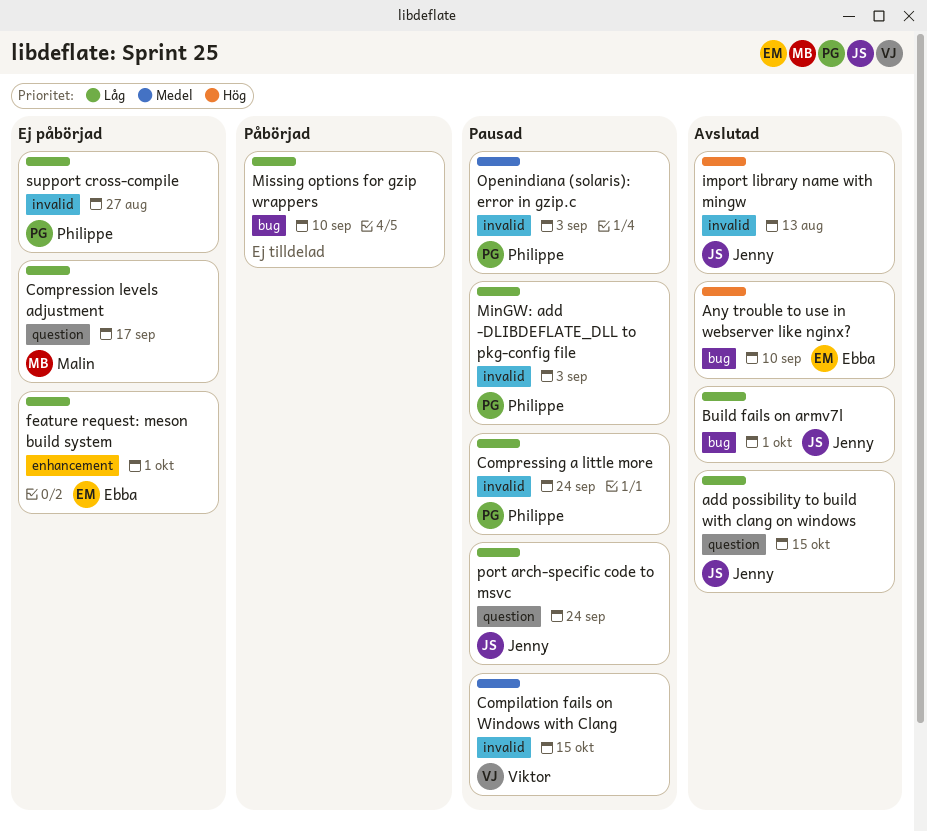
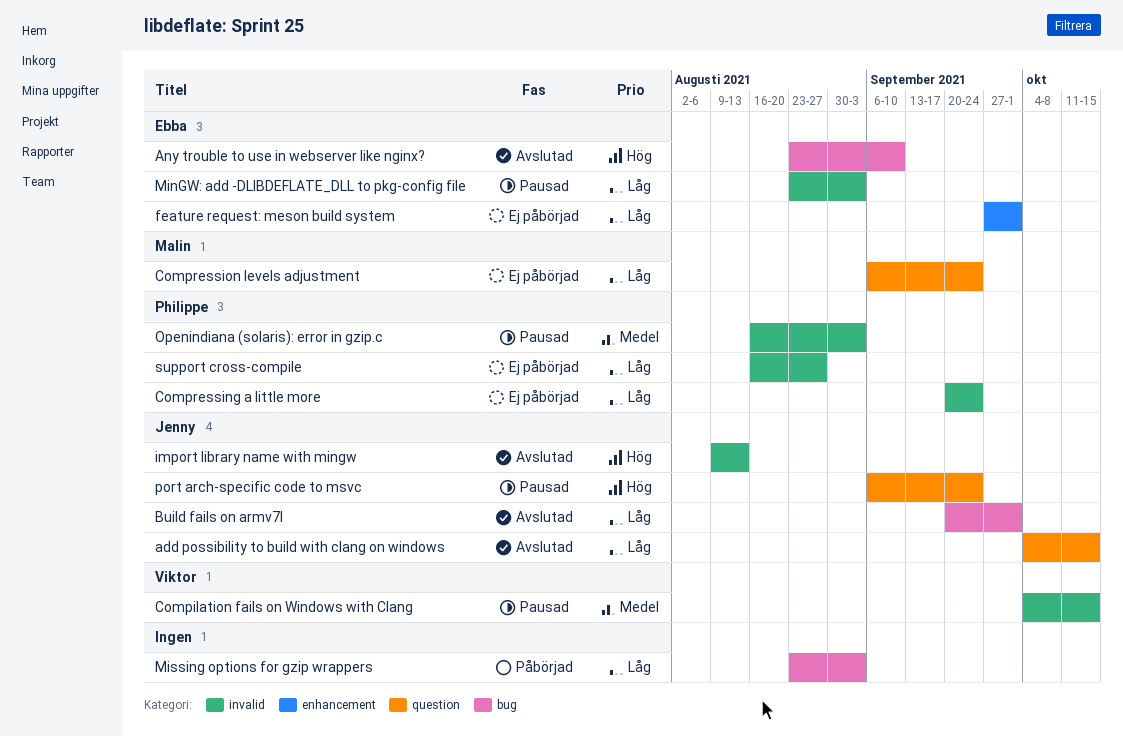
Compressing a little more, status: Pausad -> Ej påbörjad
Compression levels adjustment, due: Sep 17 -> Sep 24
MinGW: add -DLIBDEFLATE_DLL to pkg-config file, owner: Philippe -> Ebba
Missing options for gzip wrappers, due: Sep 10 -> Sep 3
port arch-specific code to msvc, priority: Låg -> Hög

